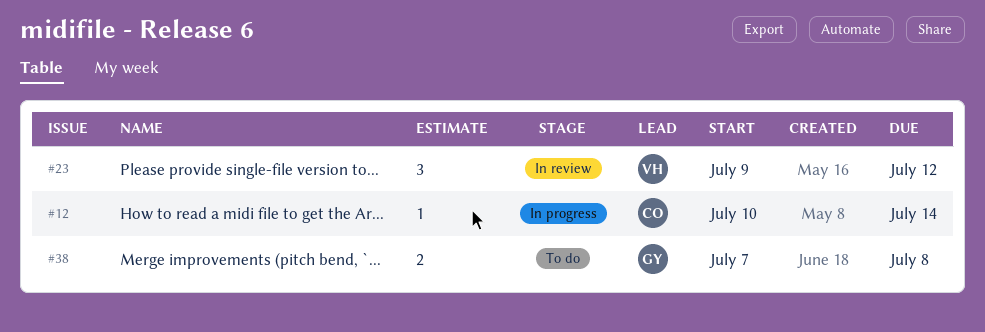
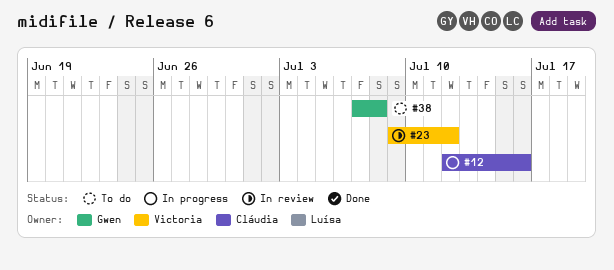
#12, start: Jul 10 -> Jul 12
#12, due: Jul 14 -> Jul 16

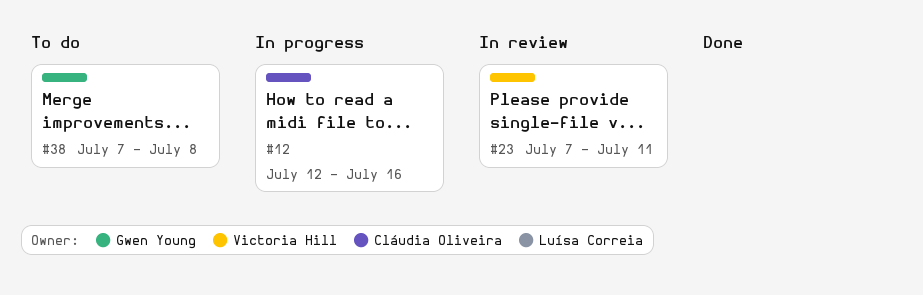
#23, start: Jul 9 -> Jul 7
#23, due: Jul 12 -> Jul 11

